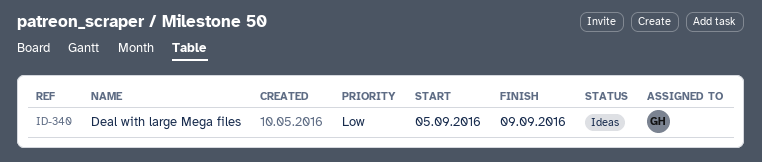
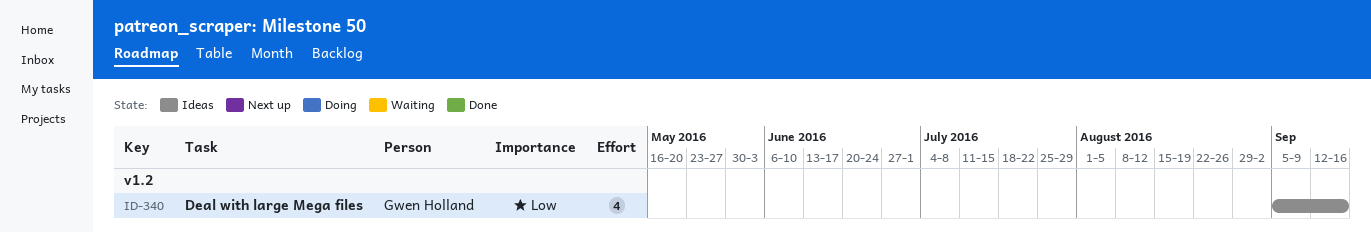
ID-340, due: Sep 9 -> Sep 16

